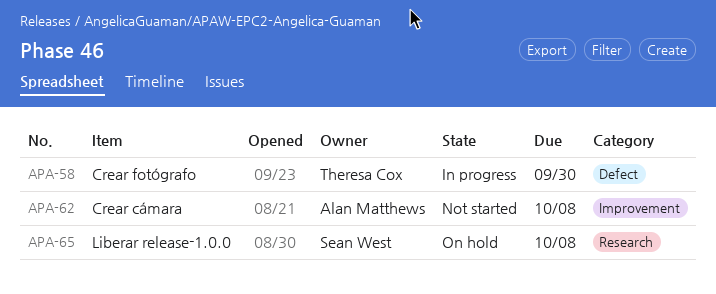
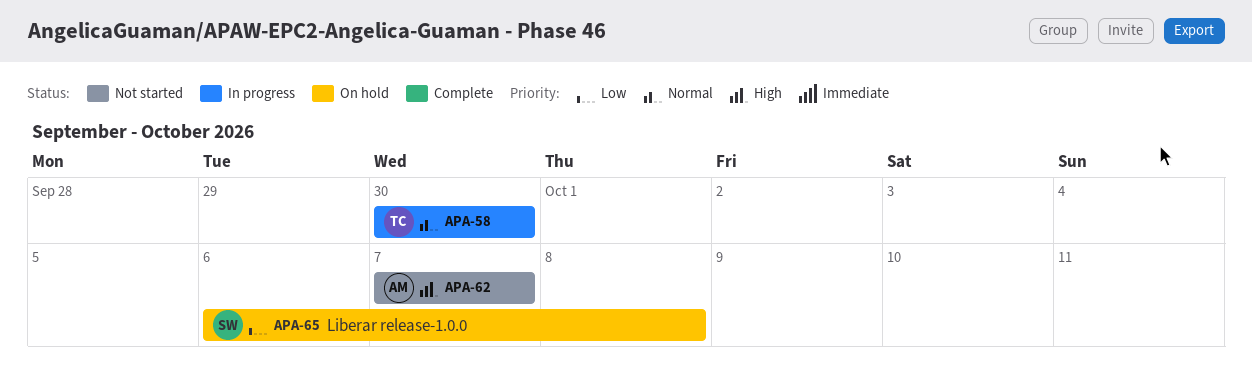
APA-62, due: Oct 8 -> Oct 7

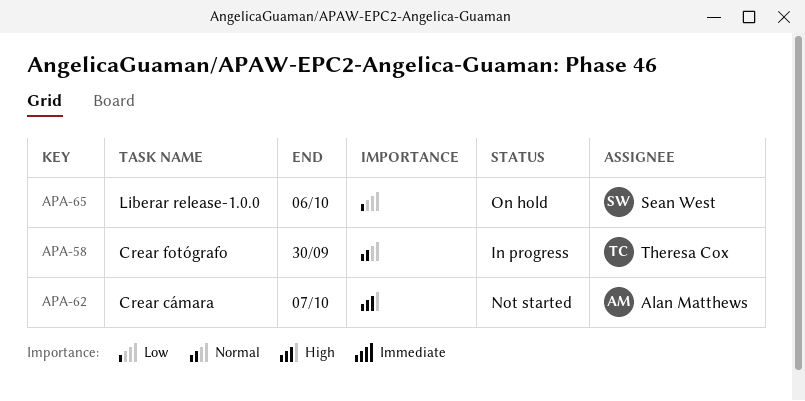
APA-65, due: Oct 8 -> Oct 6

